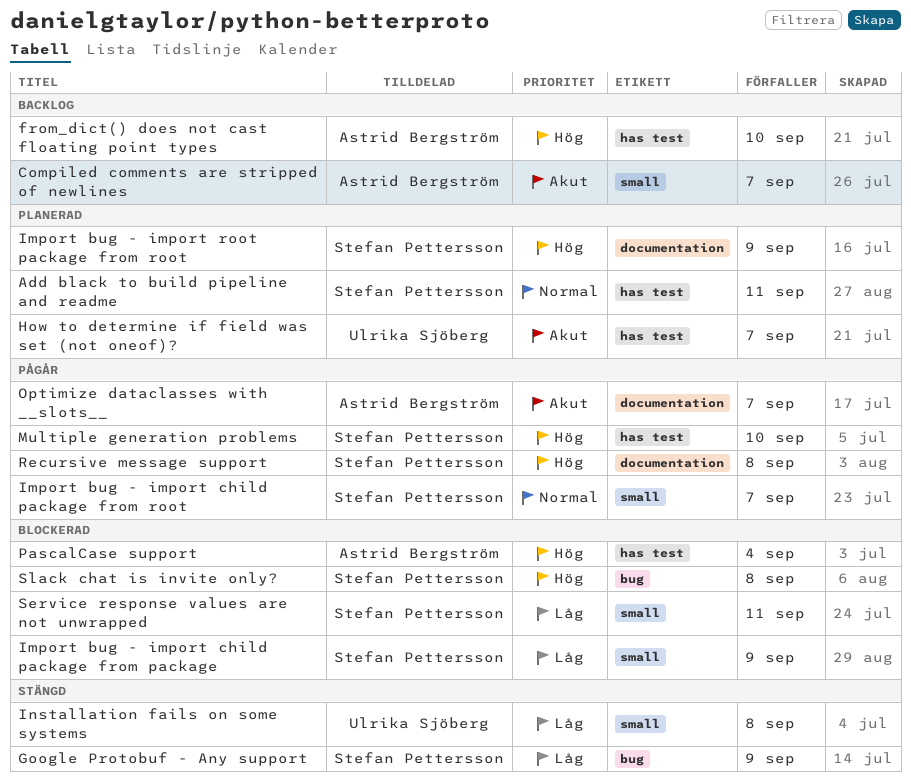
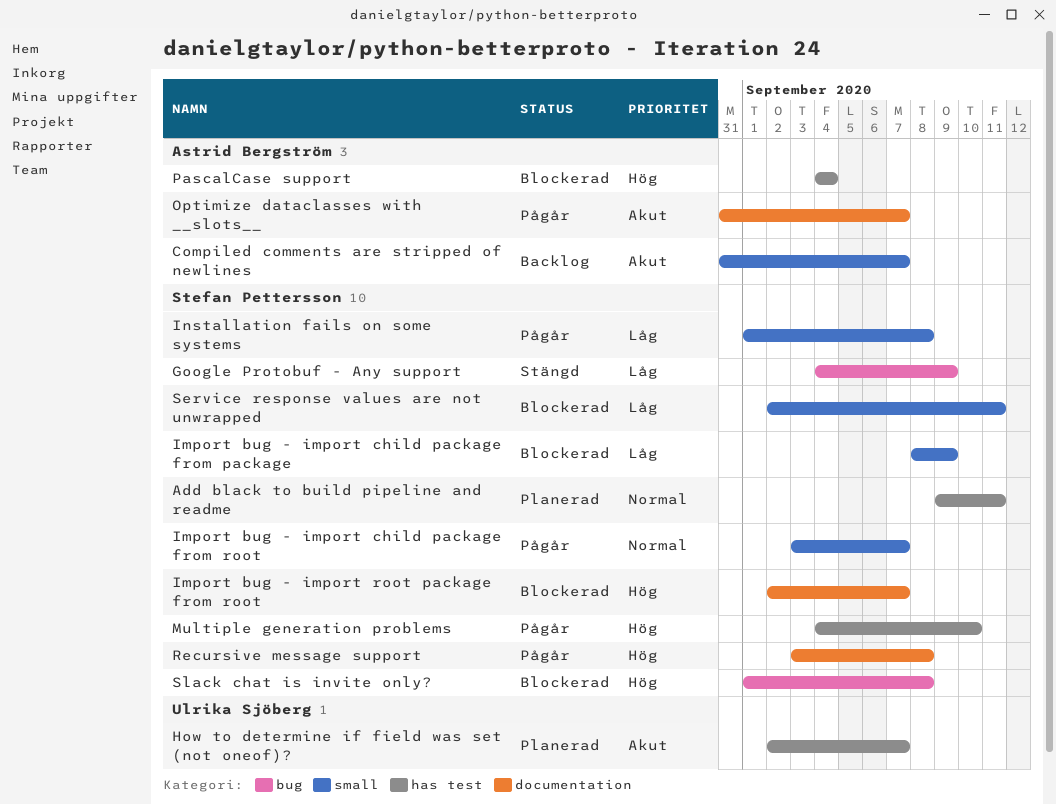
from_dict() does not cast floating point types: present -> none
Import bug - import root package from root, status: Planerad -> Blockerad
Import bug - import root package from root, due: Sep 9 -> Sep 7
Installation fails on some systems, status: Stängd -> Pågår
Installation fails on some systems, owner: Ulrika Sjöberg -> Stefan Pettersson

